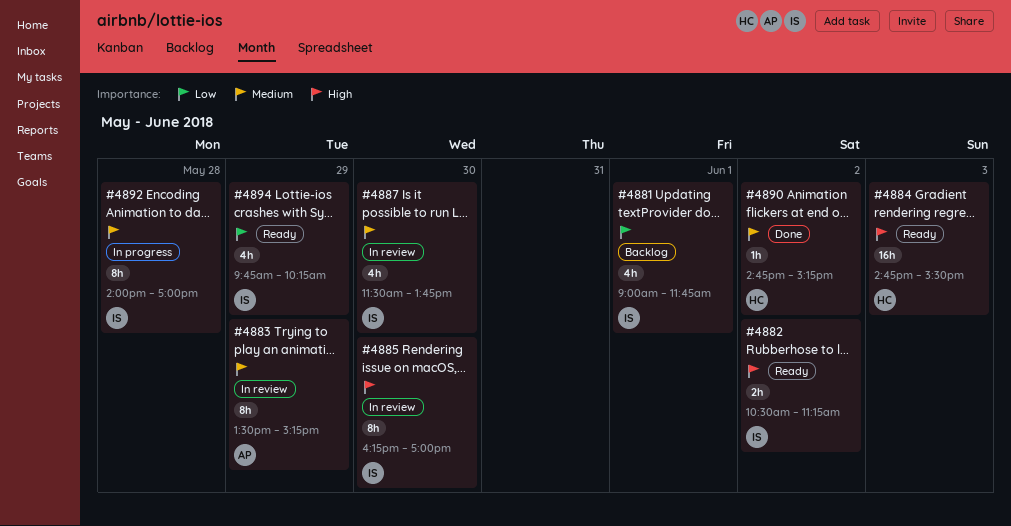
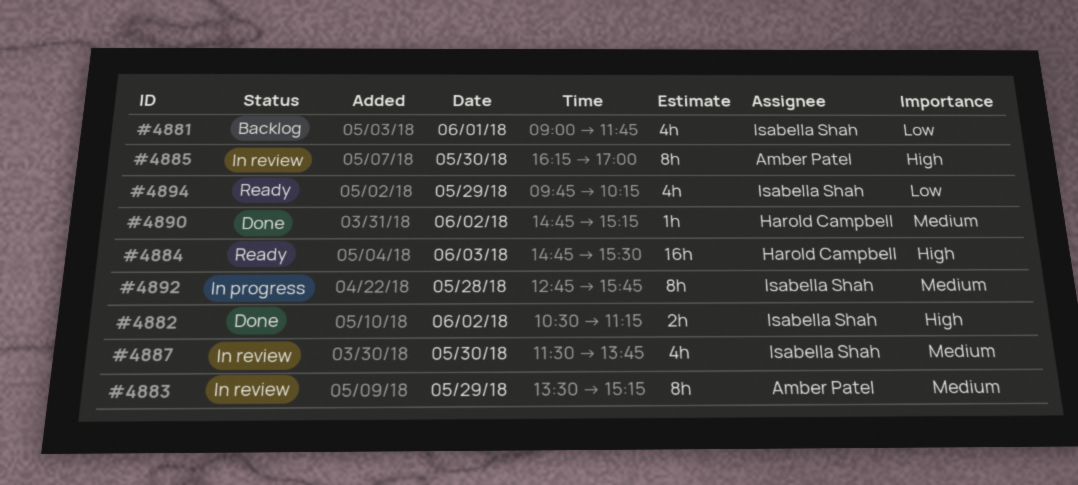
#4882, status: Ready -> Done
#4885, owner: Isabella Shah -> Amber Patel
#4892, begins: 14:00 -> 12:45
#4892, ends: 17:00 -> 15:45

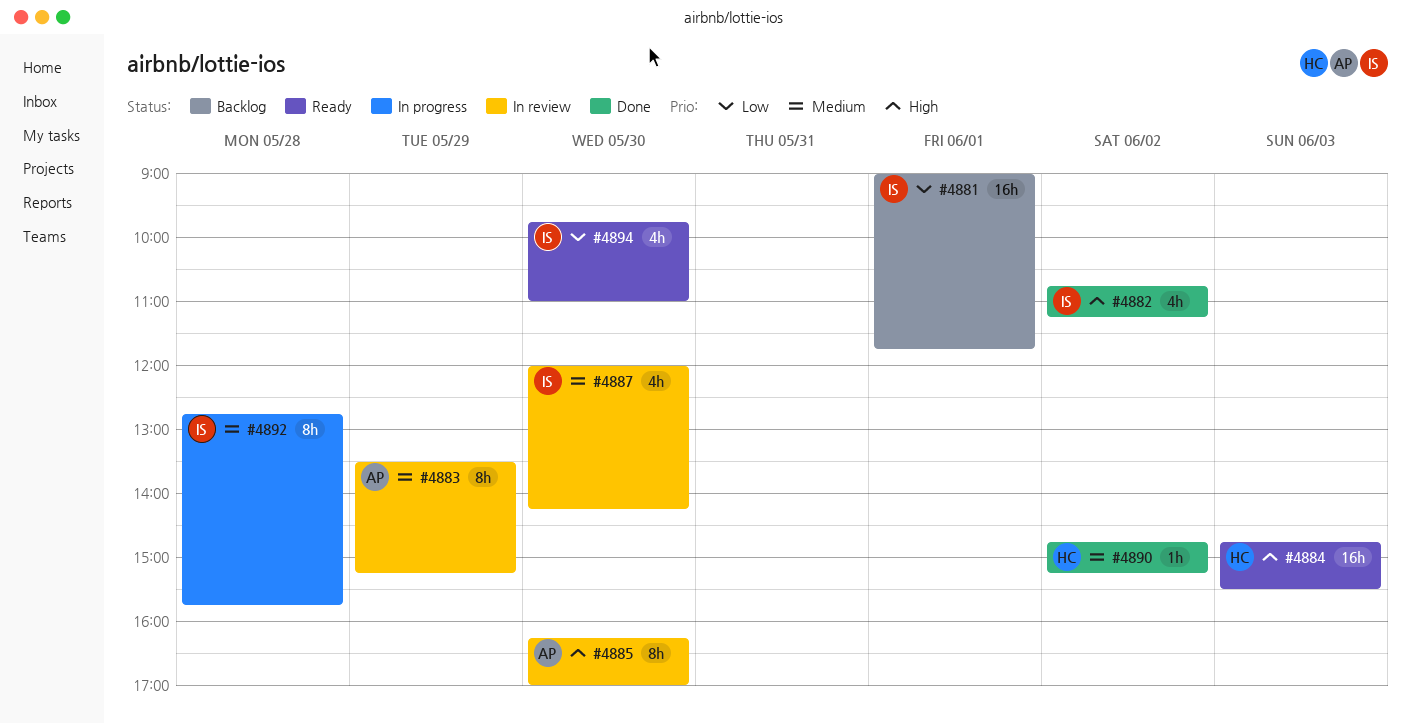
#4881, estimate: 4h -> 16h
#4882, estimate: 2h -> 4h
#4882, begins: 10:30 -> 10:45
#4887, begins: 11:30 -> 12:00
#4887, ends: 13:45 -> 14:15
#4894, day: May 29 -> May 30
#4894, ends: 10:15 -> 11:00

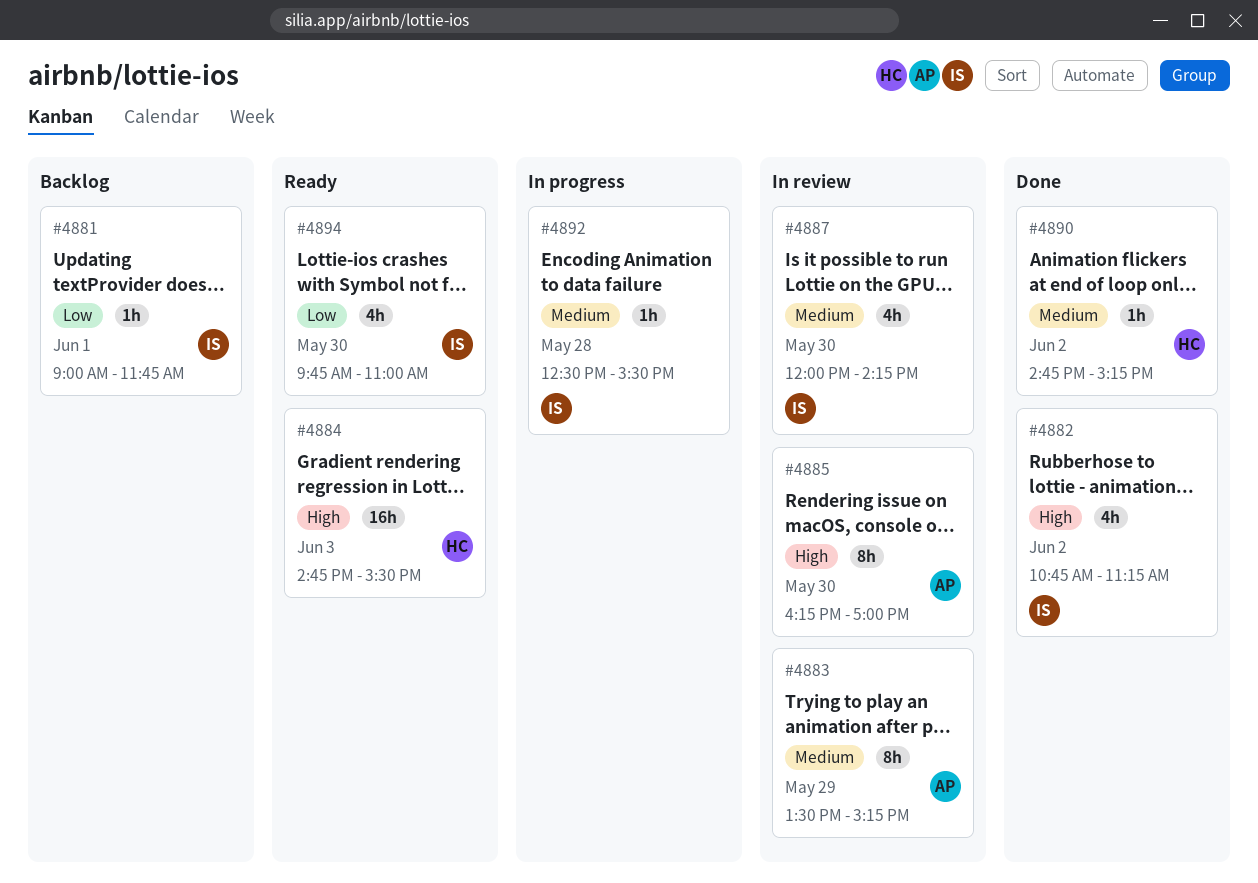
#4881, estimate: 16h -> 1h
#4892, estimate: 8h -> 1h
#4892, begins: 12:45 -> 12:30
#4892, ends: 15:45 -> 15:30

